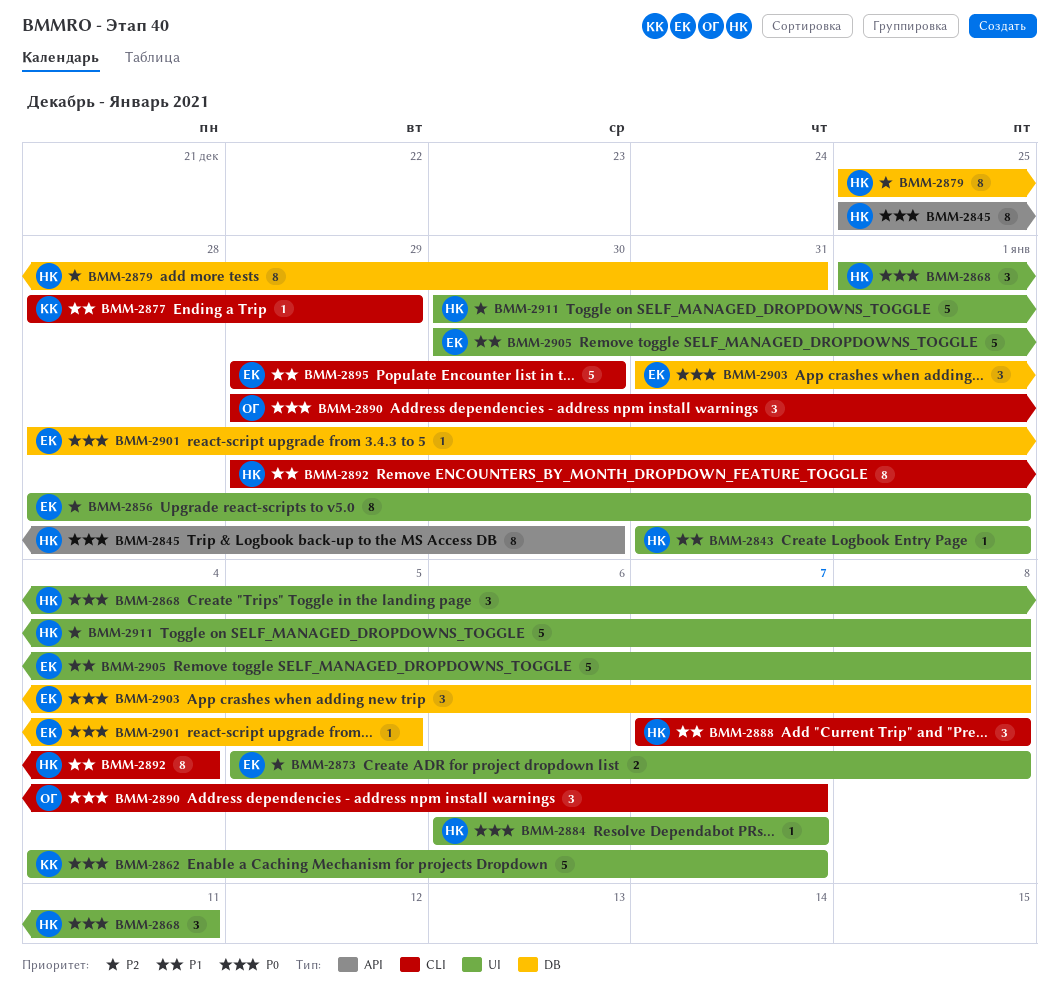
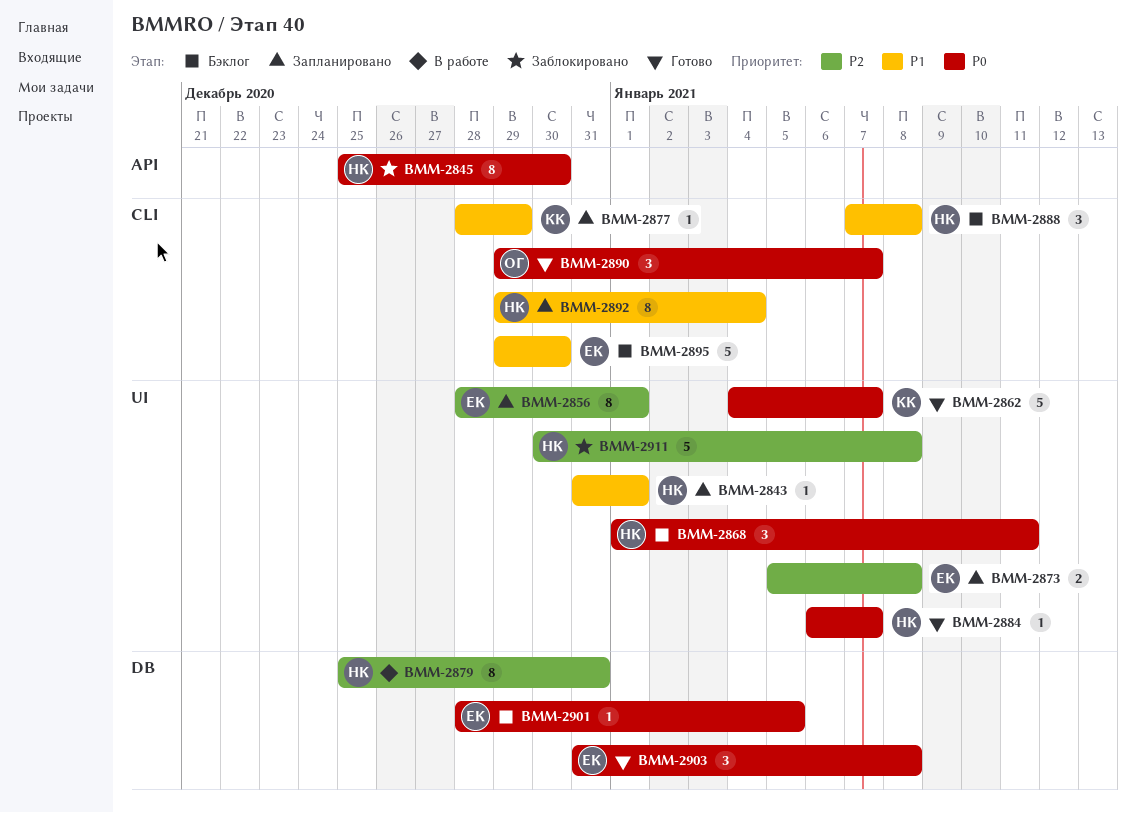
BMM-2905: present -> none

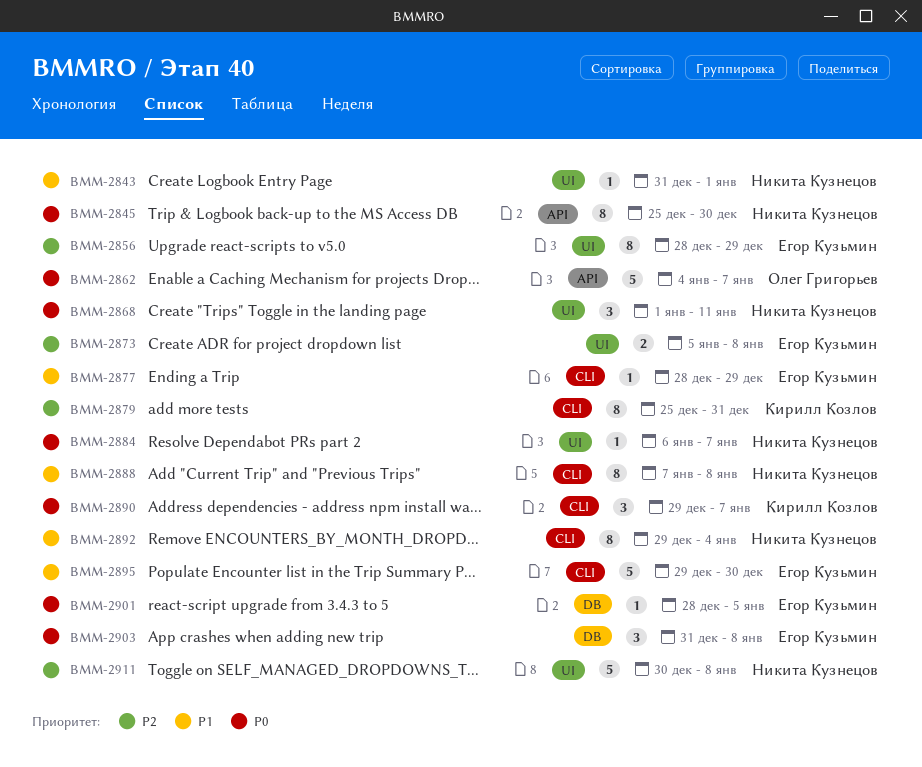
BMM-2856, due: Jan 1 -> Dec 29
BMM-2862, owner: Кирилл Козлов -> Олег Григорьев
BMM-2862, label: UI -> API
BMM-2877, owner: Кирилл Козлов -> Егор Кузьмин
BMM-2879, owner: Никита Кузнецов -> Кирилл Козлов
BMM-2879, label: DB -> CLI
BMM-2888, estimate: 3 -> 8
BMM-2890, owner: Олег Григорьев -> Кирилл Козлов

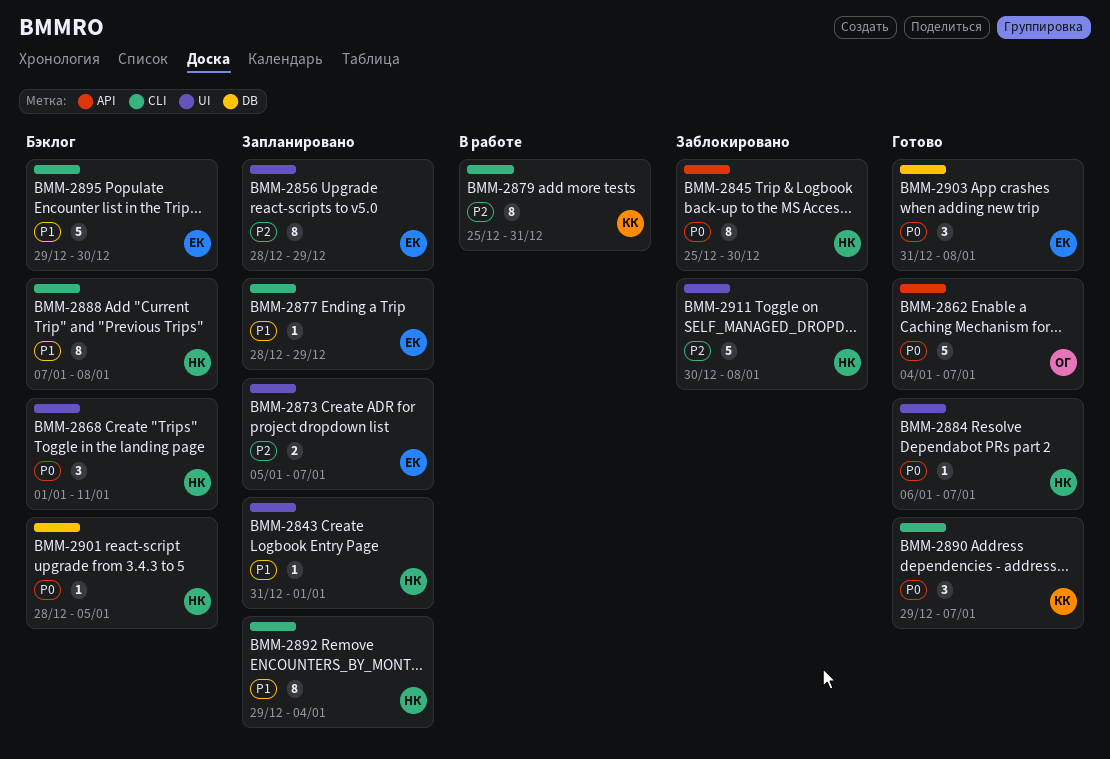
BMM-2873, due: Jan 8 -> Jan 7
BMM-2901, owner: Егор Кузьмин -> Никита Кузнецов

